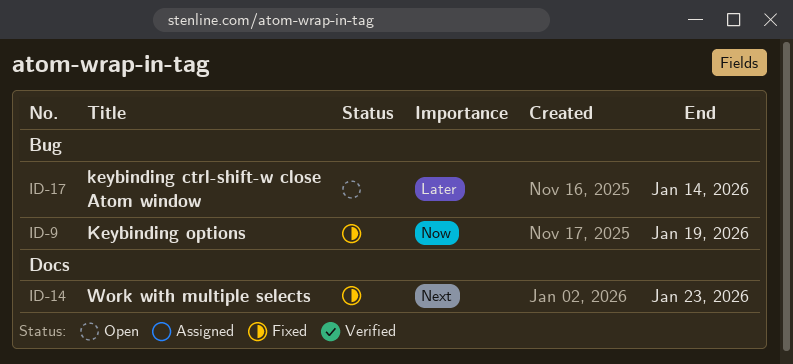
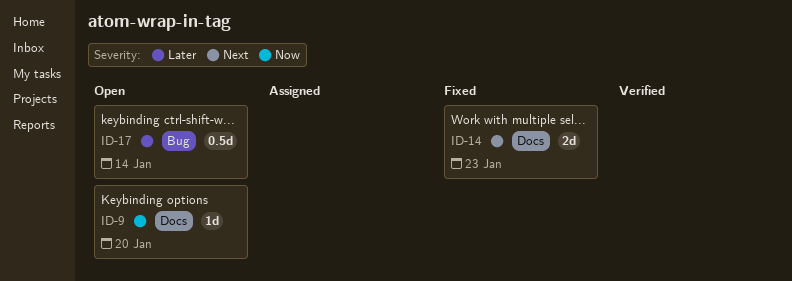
ID-9, status: Fixed -> Open
ID-9, label: Bug -> Docs
ID-9, due: Jan 19 -> Jan 20

